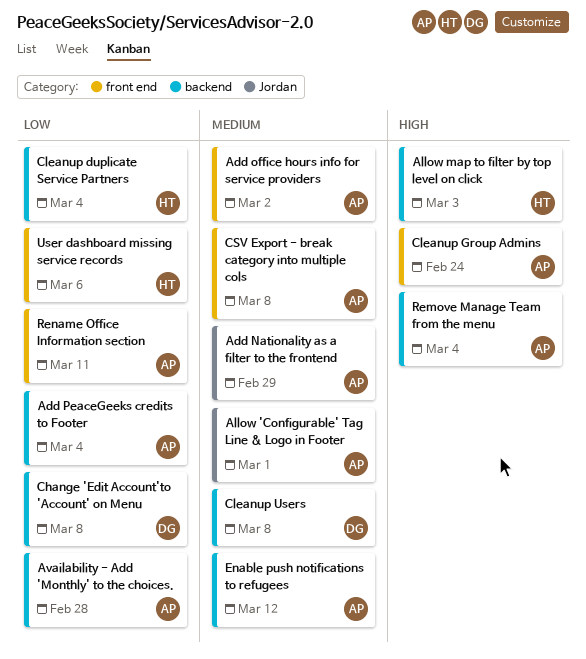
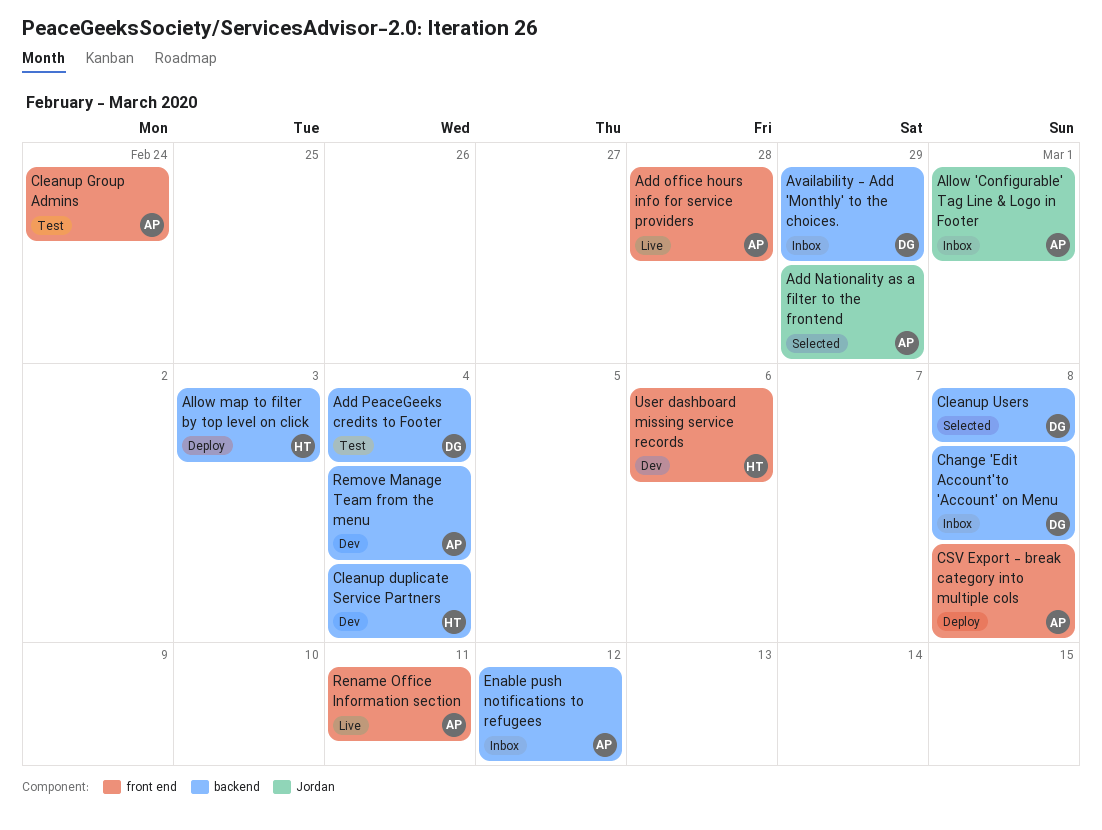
Add office hours info for service providers, due: Mar 2 -> Feb 28
Add PeaceGeeks credits to Footer, owner: AP -> DG
Availability - Add 'Monthly' to the choices., owner: AP -> DG
Availability - Add 'Monthly' to the choices., due: Feb 28 -> Feb 29

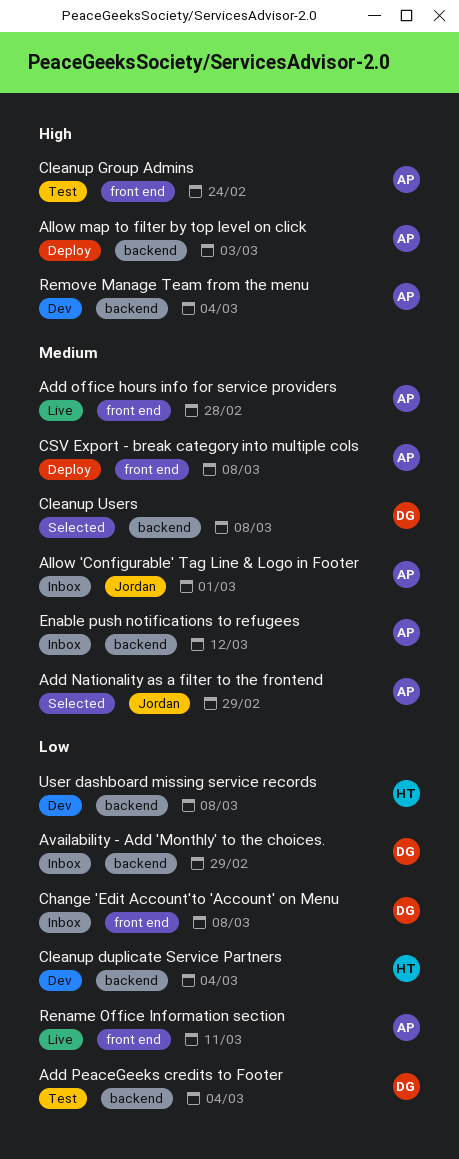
Allow map to filter by top level on click, owner: HT -> AP
Change 'Edit Account'to 'Account' on Menu, label: backend -> front end
User dashboard missing service records, label: front end -> backend
User dashboard missing service records, due: Mar 6 -> Mar 8

